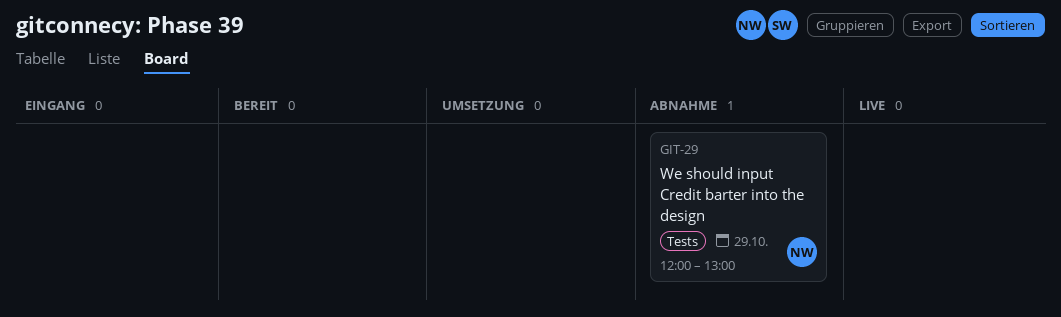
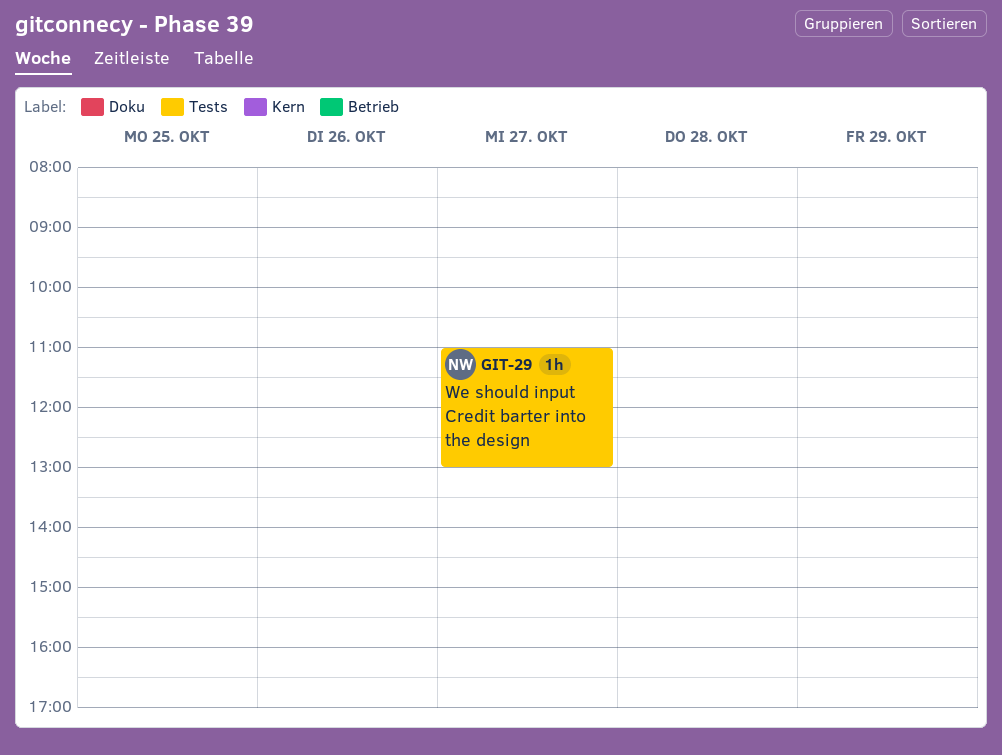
GIT-29, day: Oct 29 -> Oct 27
GIT-29, begins: 12:00 -> 11:00

